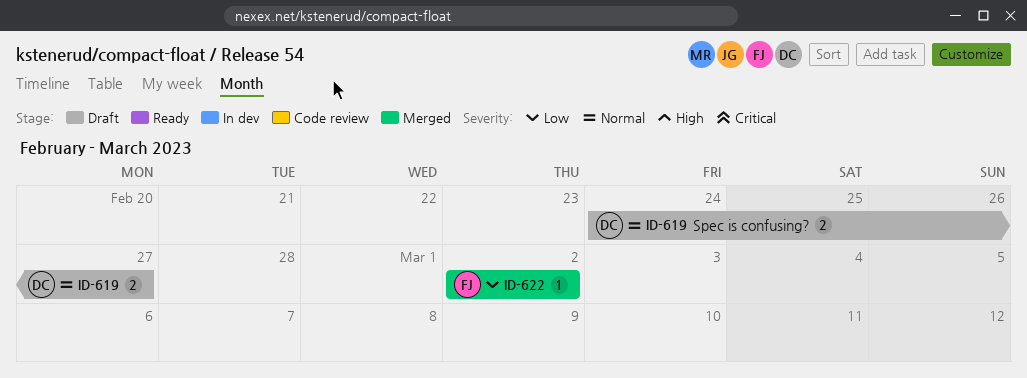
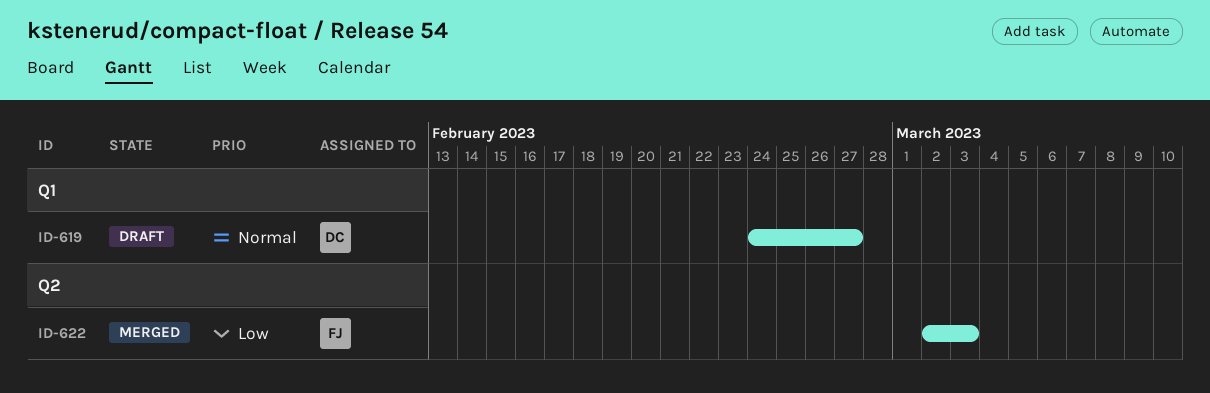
ID-622, due: Mar 2 -> Mar 3

